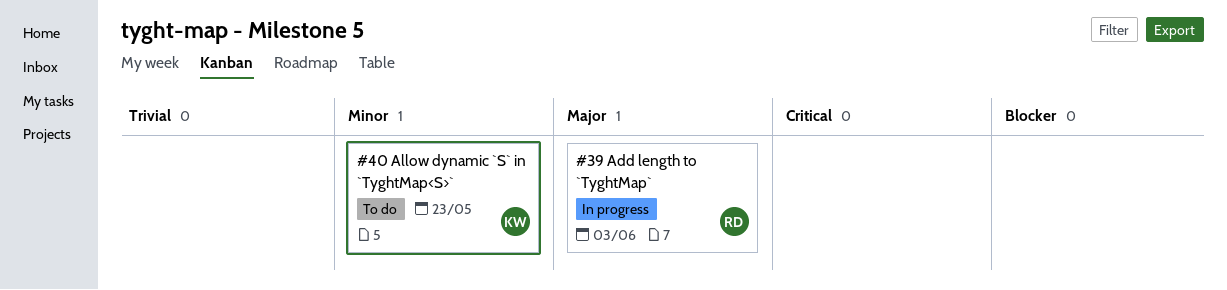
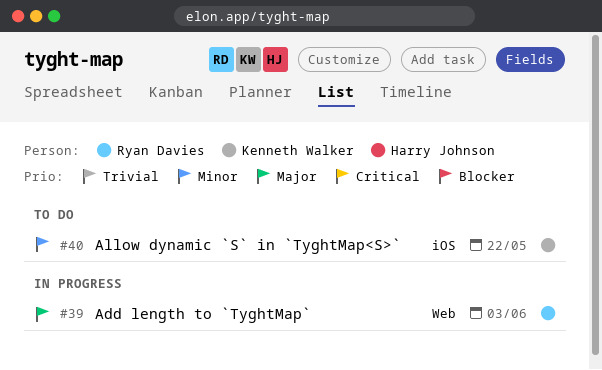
#40, due: May 23 -> May 22

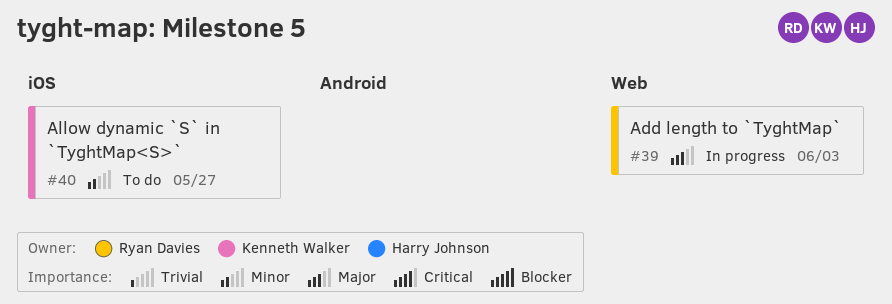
#40, due: May 22 -> May 27

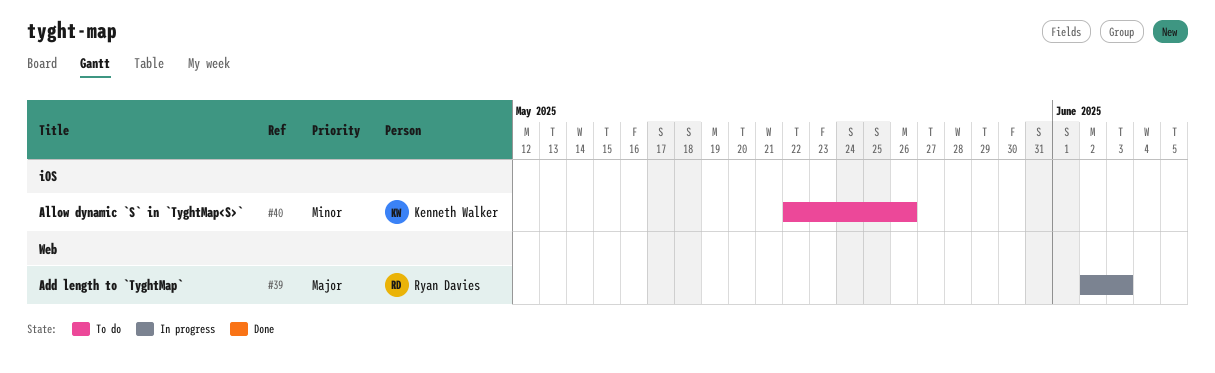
#40, due: May 27 -> May 26

